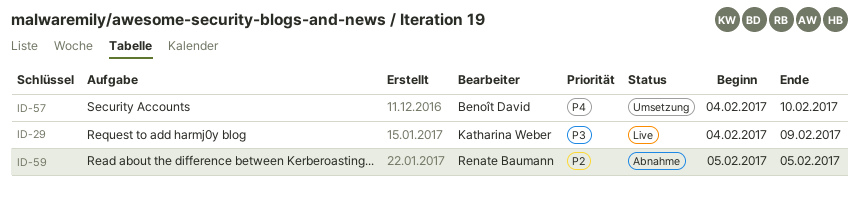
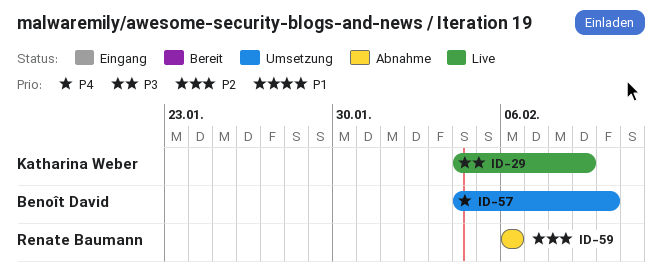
ID-59, start: Feb 5 -> Feb 6
ID-59, due: Feb 5 -> Feb 6

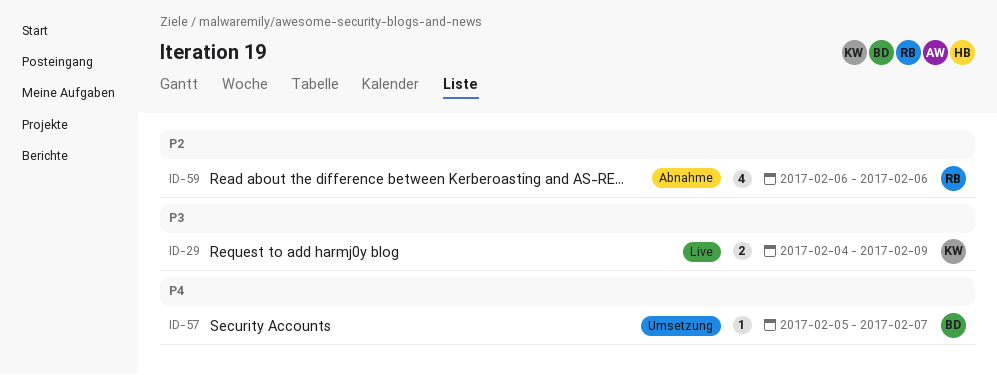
ID-57, start: Feb 4 -> Feb 5
ID-57, due: Feb 10 -> Feb 7

